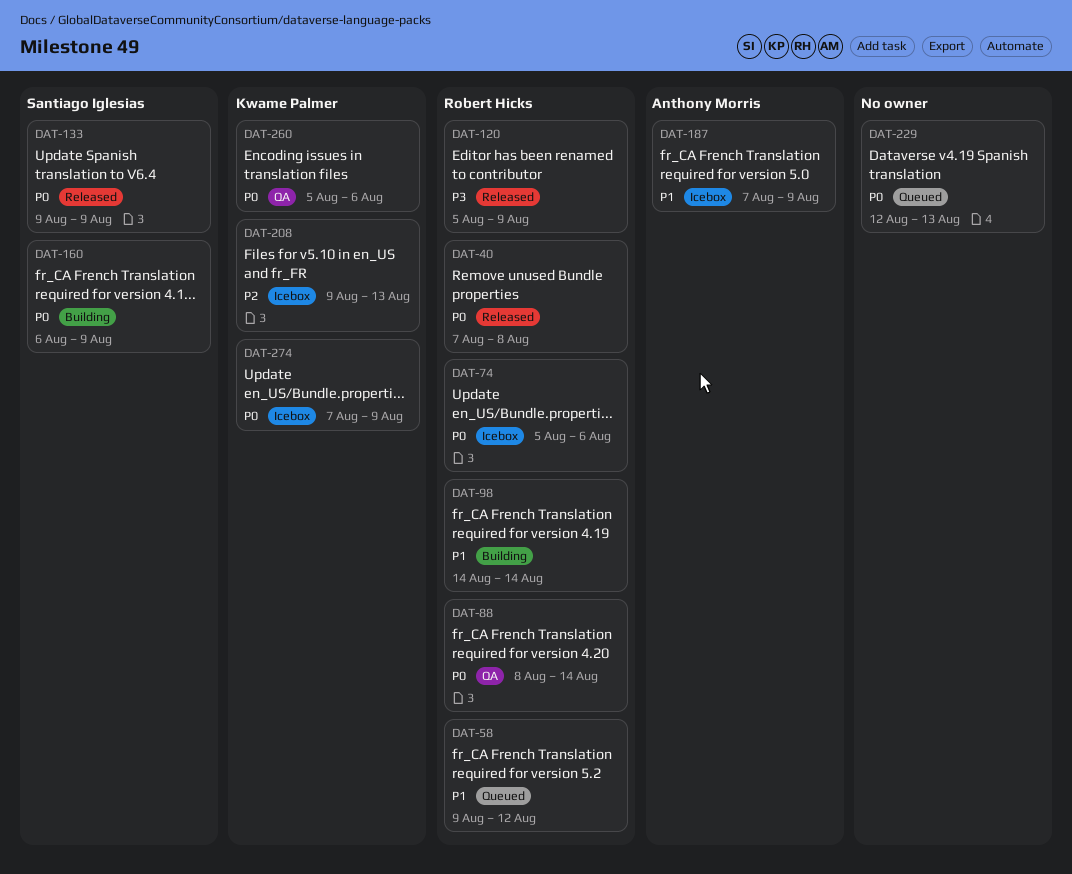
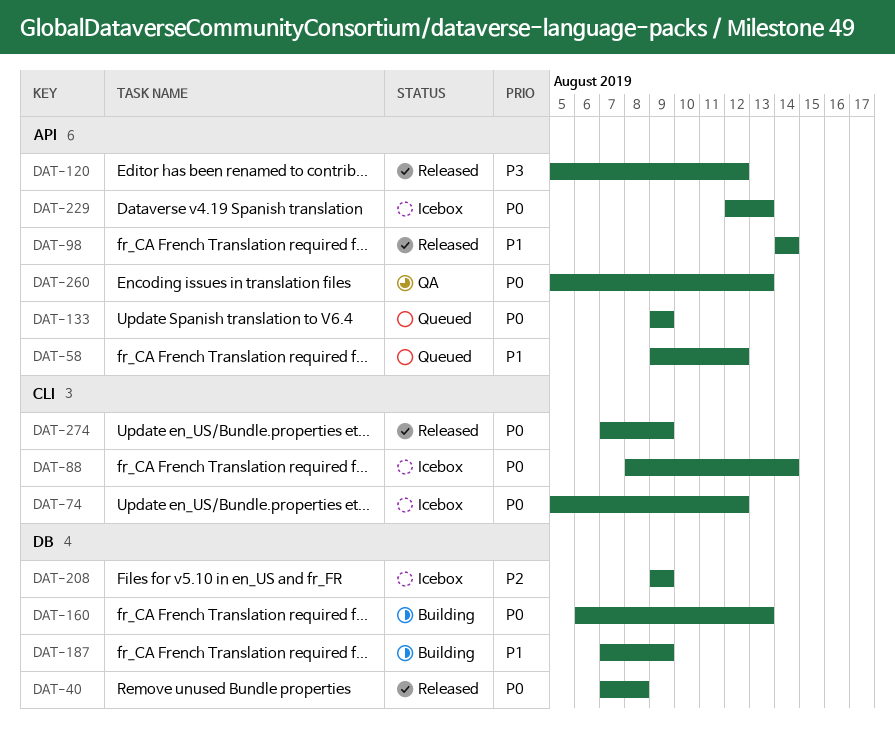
DAT-74, due: Aug 6 -> Aug 12
DAT-88, status: QA -> Icebox
DAT-98, status: Building -> Released
DAT-120, due: Aug 9 -> Aug 12
DAT-133, status: Released -> Queued
DAT-160, due: Aug 9 -> Aug 13
DAT-187, status: Icebox -> Building
DAT-208, due: Aug 13 -> Aug 9
DAT-229, status: Queued -> Icebox
DAT-260, due: Aug 6 -> Aug 13
DAT-274, status: Icebox -> Released

